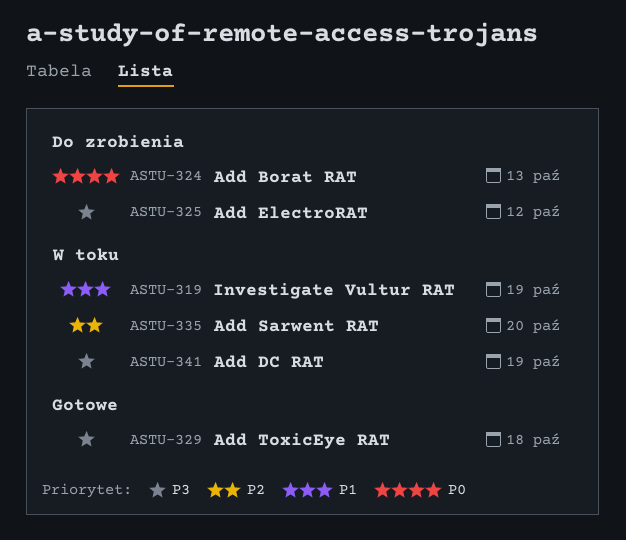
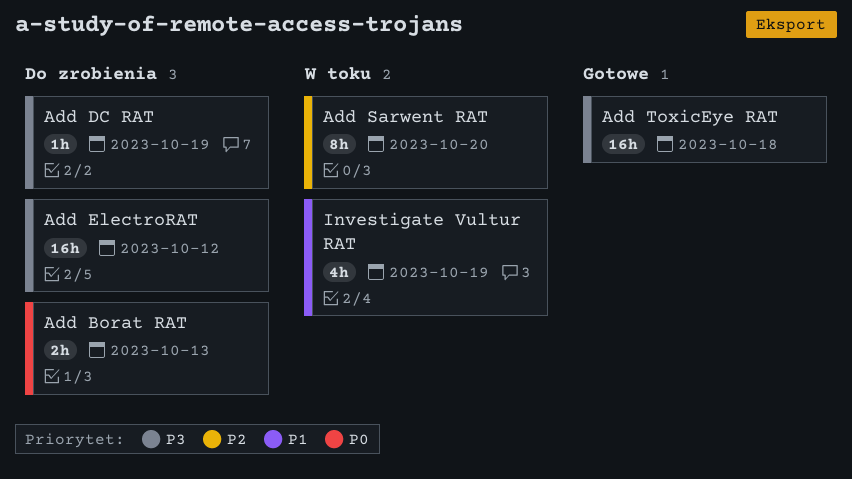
Add DC RAT, status: W toku -> Do zrobienia

